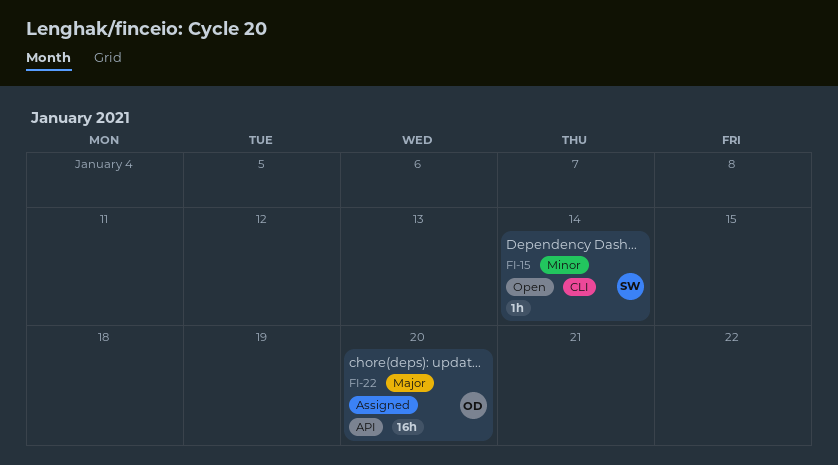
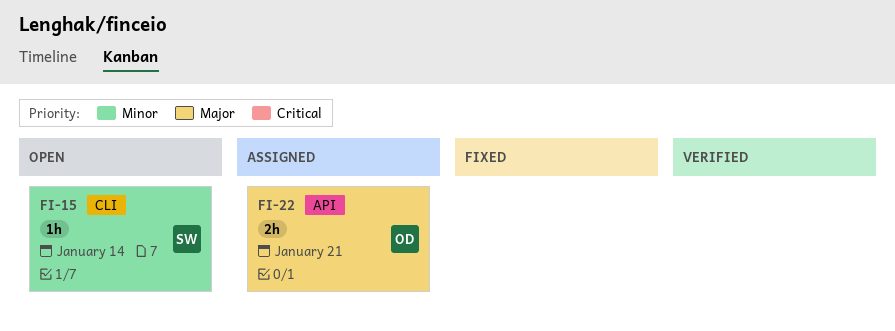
FI-22, estimate: 16h -> 2h
FI-22, due: Jan 20 -> Jan 21

